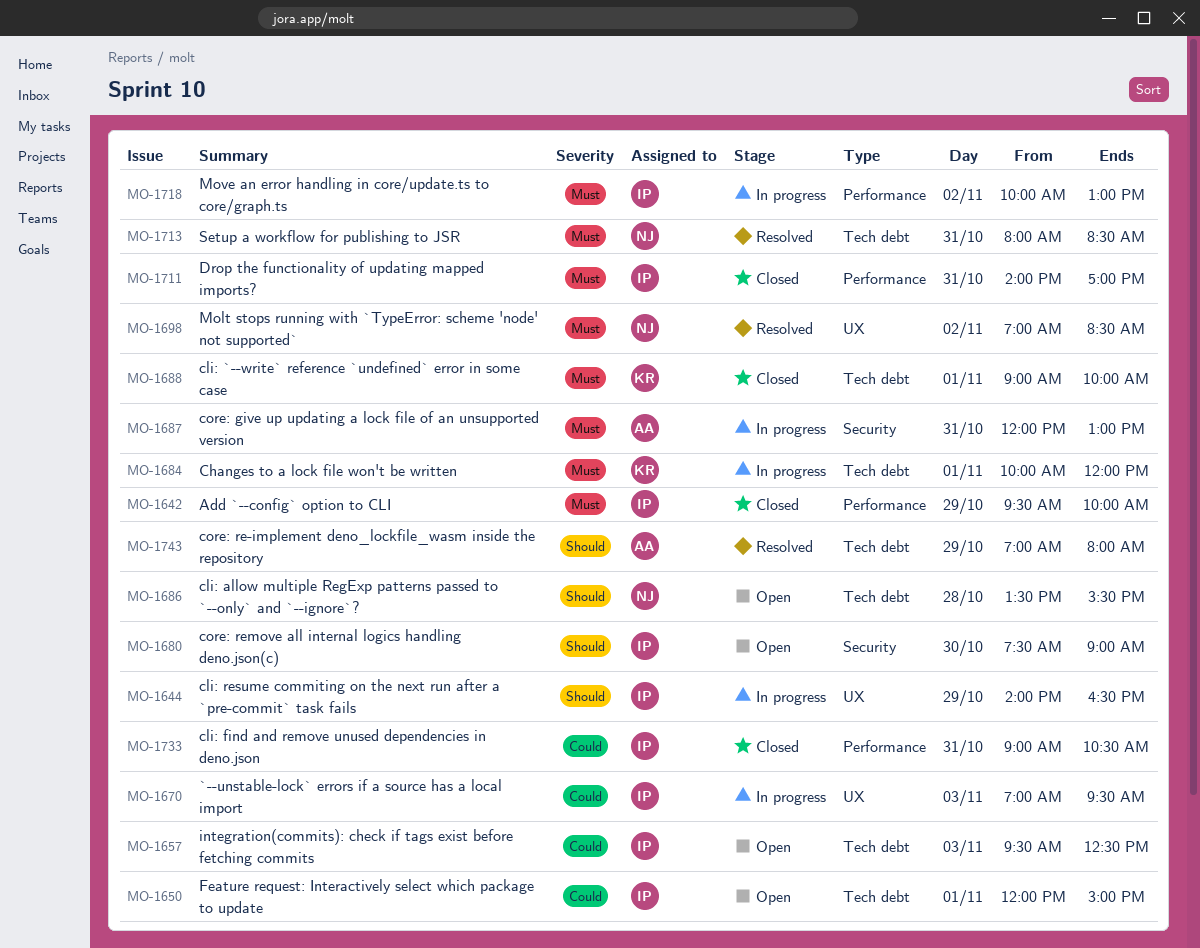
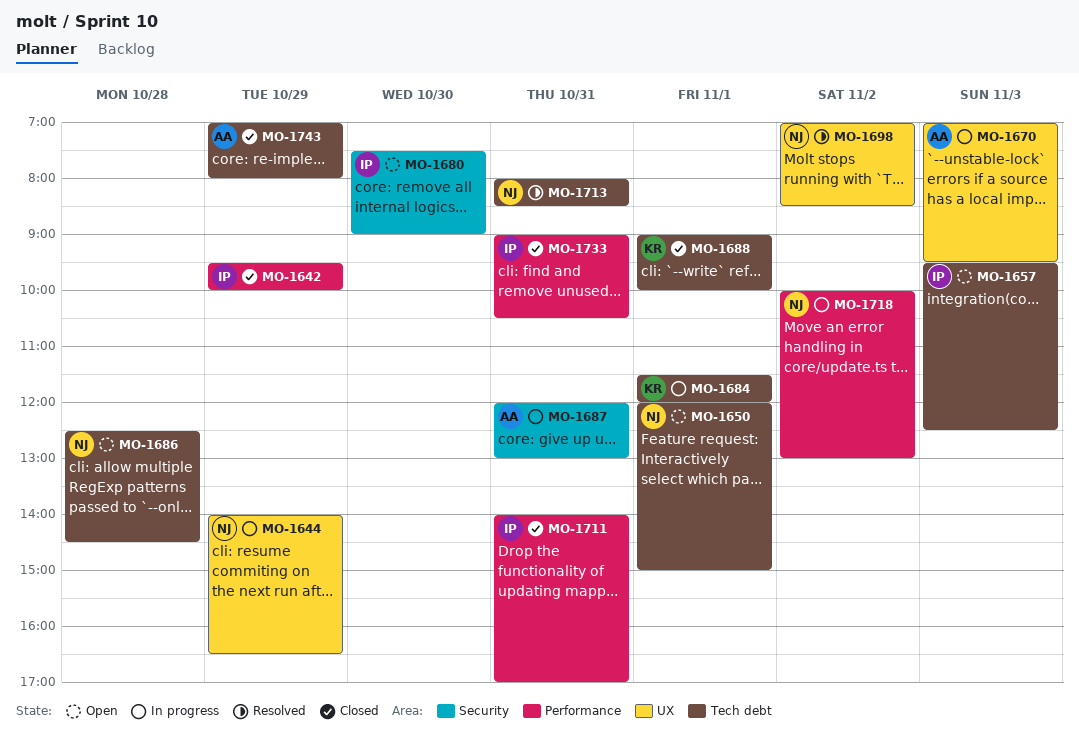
MO-1644, owner: IP -> NJ
MO-1650, owner: IP -> NJ
MO-1670, owner: IP -> AA
MO-1684, begins: 10:00 -> 11:30
MO-1686, begins: 13:30 -> 12:30
MO-1686, ends: 15:30 -> 14:30
MO-1718, owner: IP -> NJ
MO-1743, status: Resolved -> Closed

